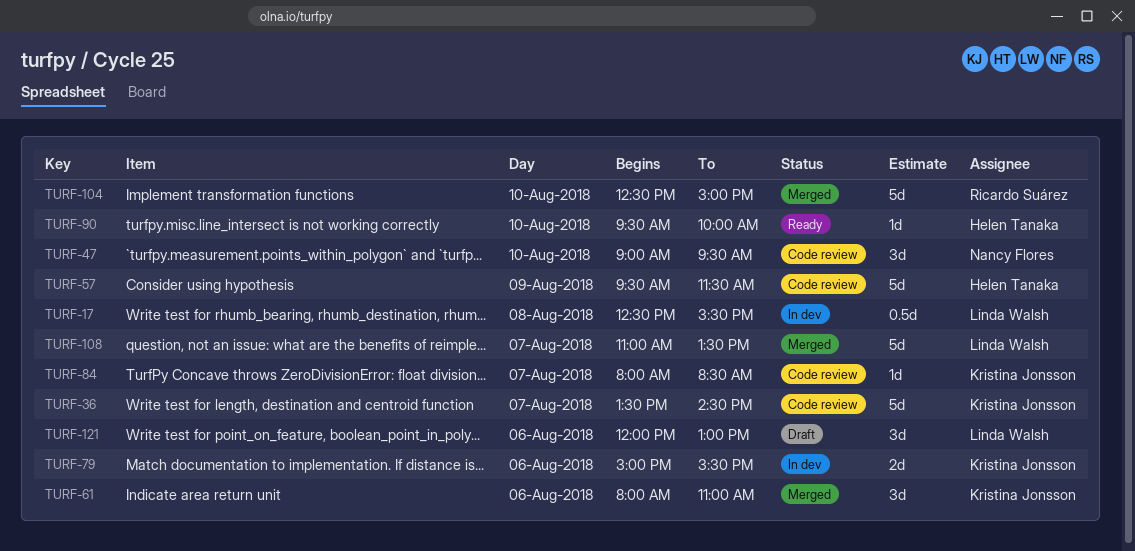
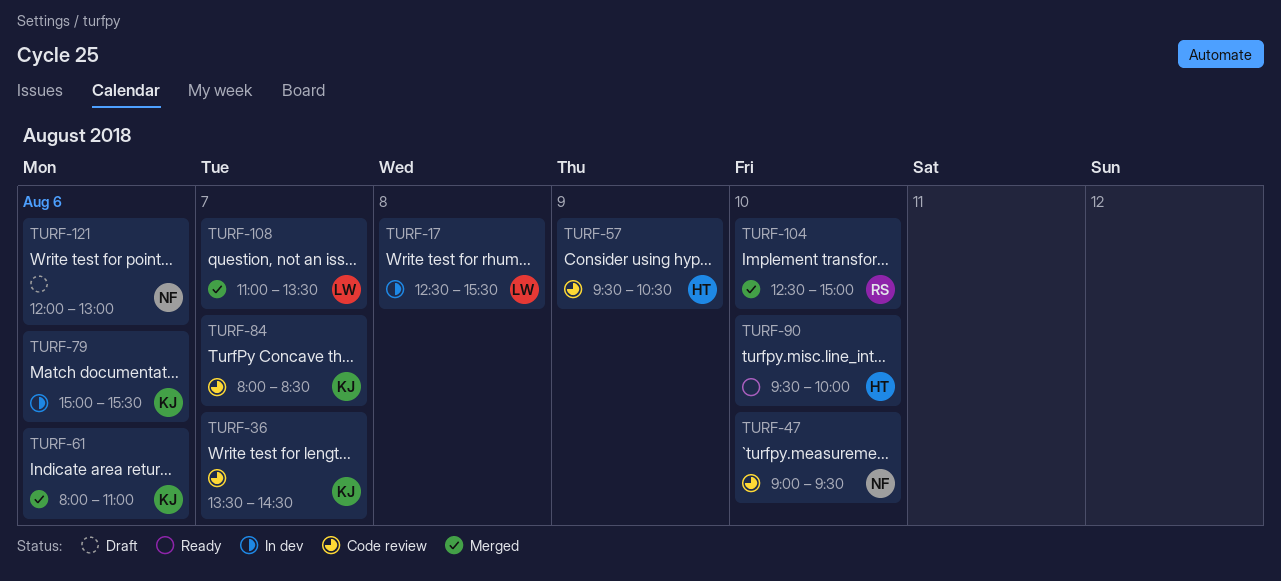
TURF-57, ends: 11:30 -> 10:30
TURF-121, owner: Linda Walsh -> Nancy Flores

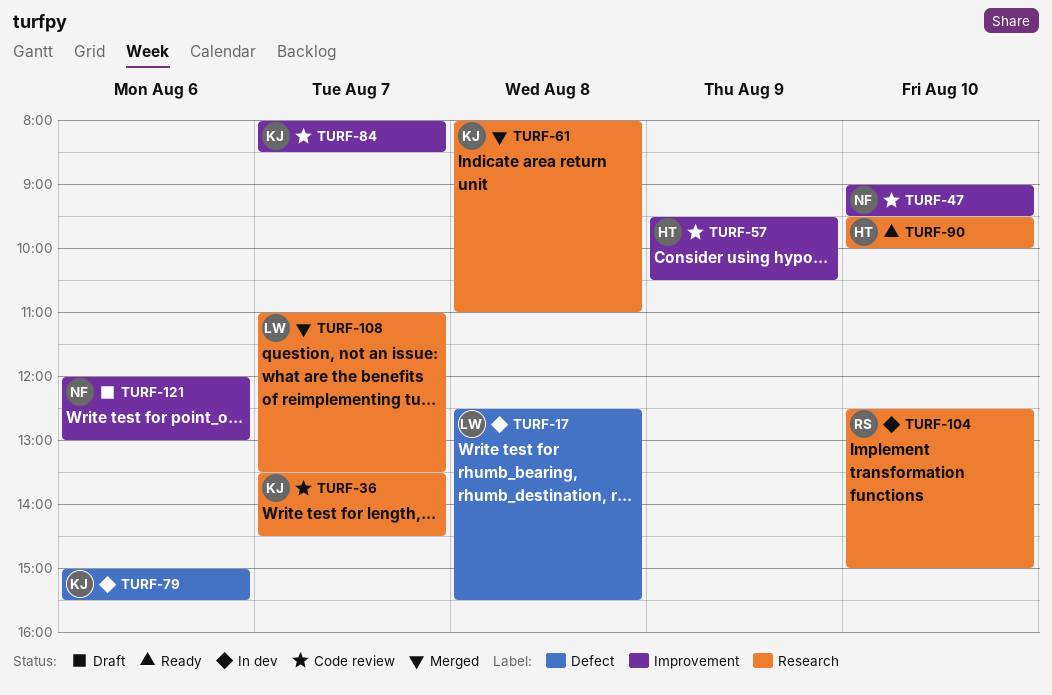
TURF-61, day: Aug 6 -> Aug 8
TURF-104, status: Merged -> In dev

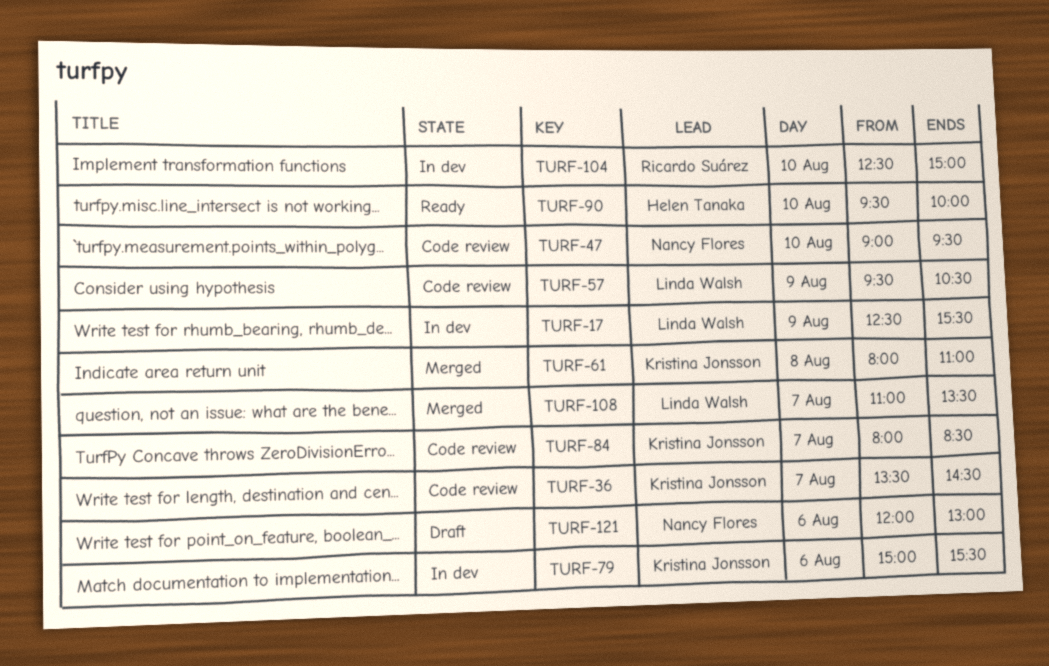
TURF-17, day: Aug 8 -> Aug 9
TURF-57, owner: Helen Tanaka -> Linda Walsh

